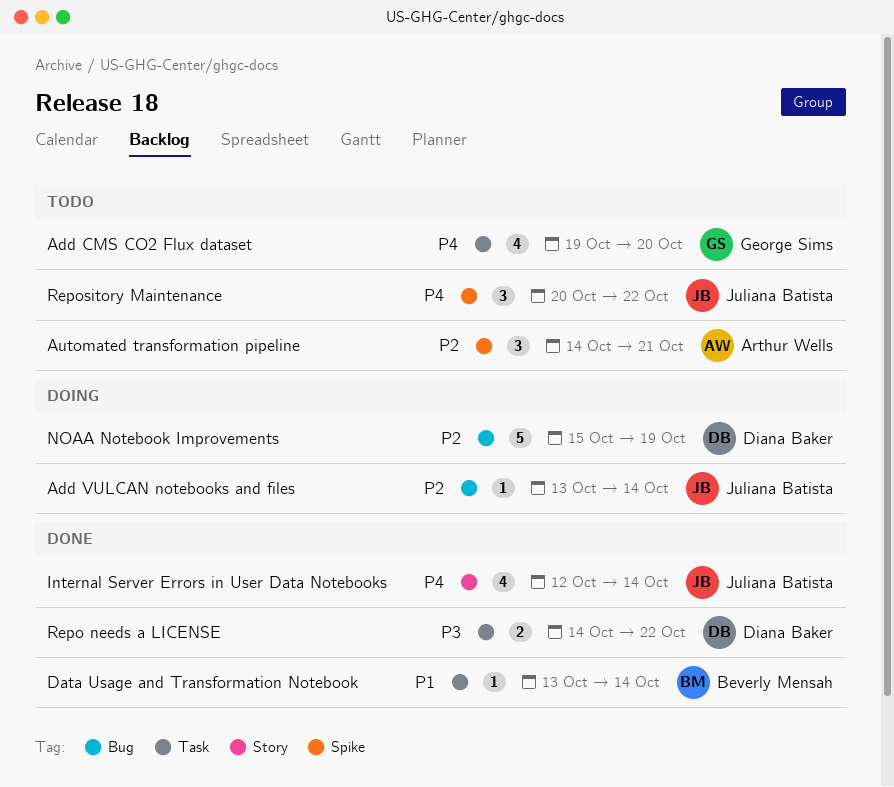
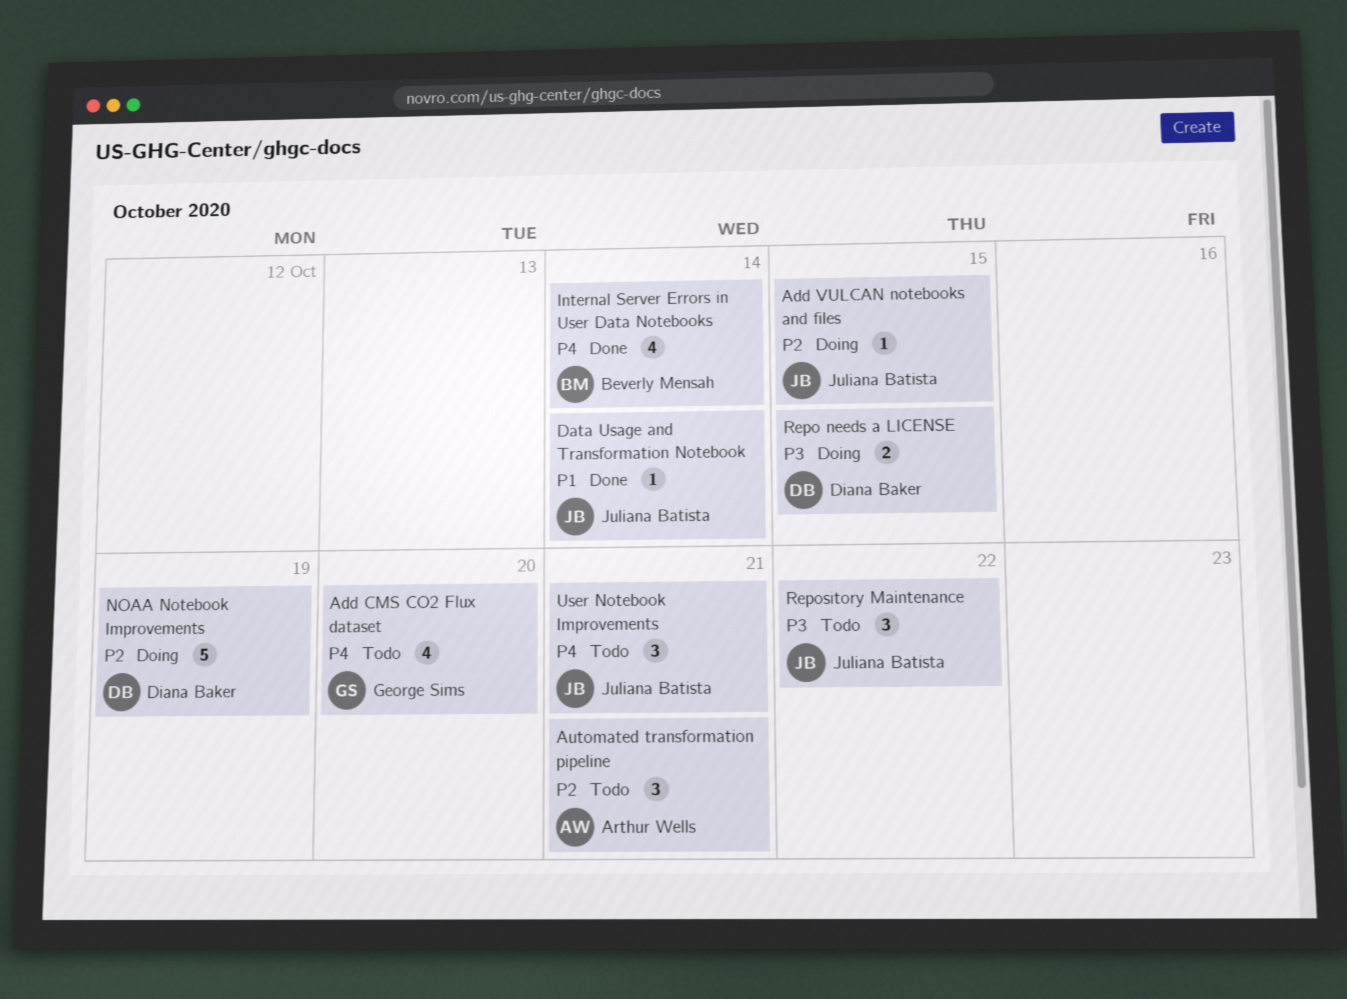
Add VULCAN notebooks and files, due: Oct 14 -> Oct 15
Data Usage and Transformation Notebook, owner: Beverly Mensah -> Juliana Batista
Internal Server Errors in User Data Notebooks, owner: Juliana Batista -> Beverly Mensah
Repo needs a LICENSE, status: Done -> Doing
Repo needs a LICENSE, due: Oct 22 -> Oct 15
Repository Maintenance, priority: P4 -> P3
User Notebook Improvements: none -> present

